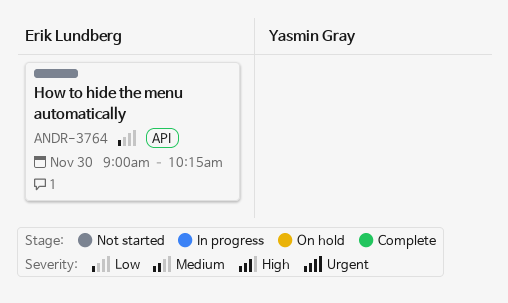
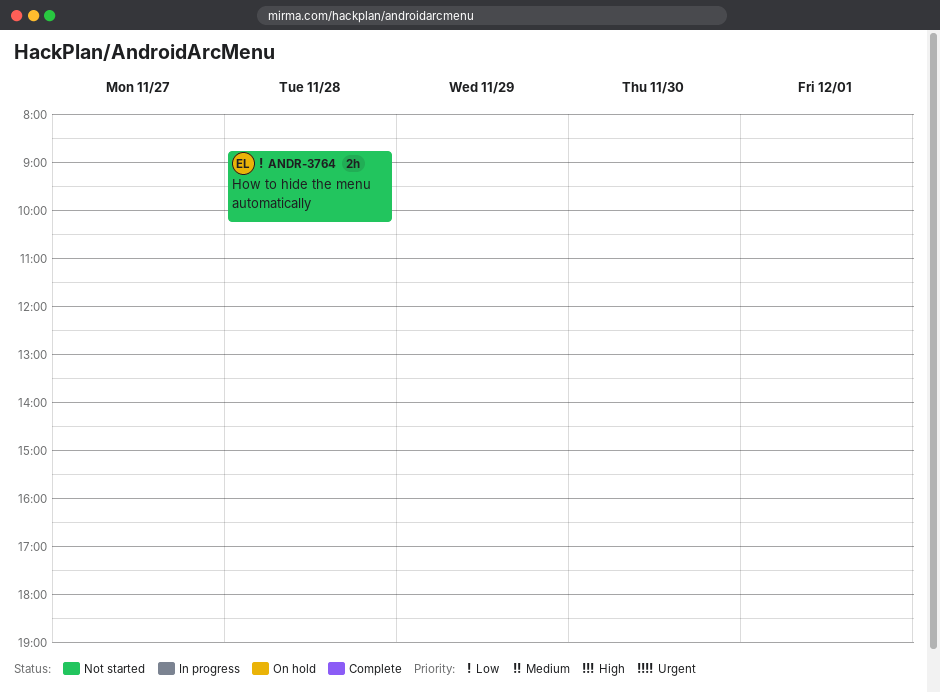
ANDR-3764, day: Nov 30 -> Nov 28
ANDR-3764, begins: 09:00 -> 08:45

